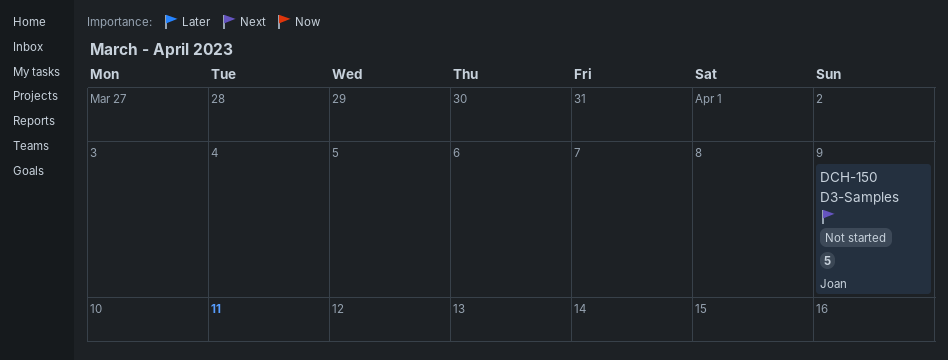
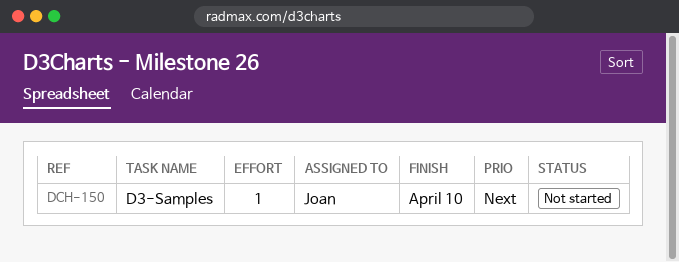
DCH-150, estimate: 5 -> 1
DCH-150, due: Apr 9 -> Apr 10

